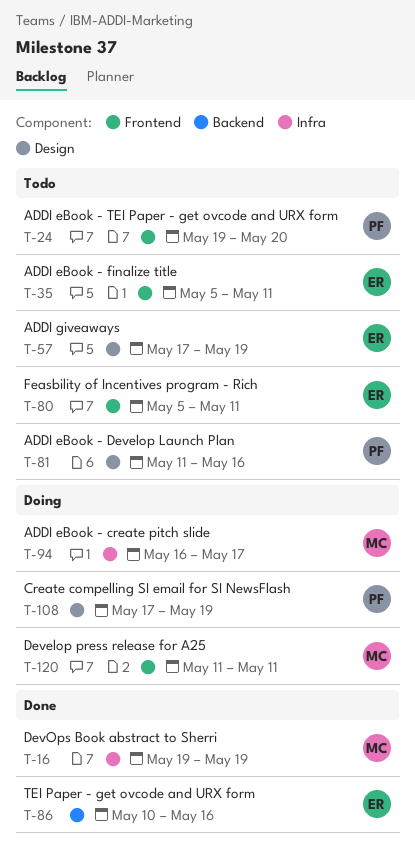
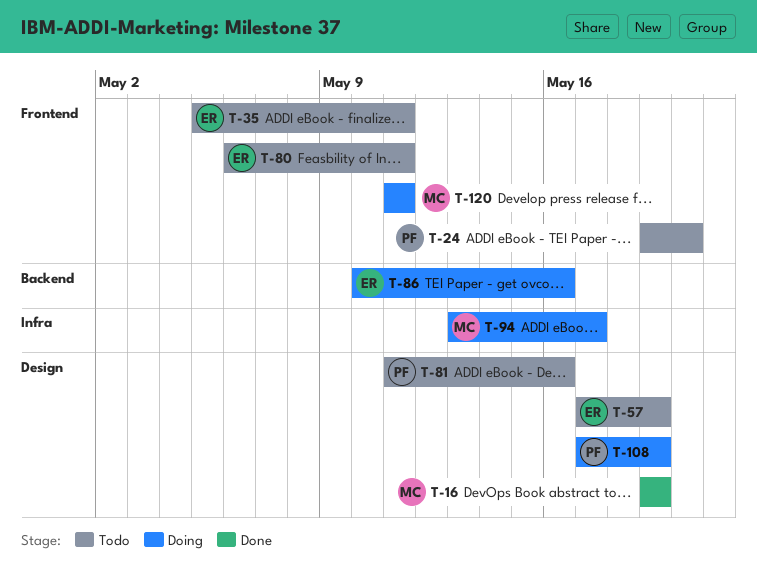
T-16, label: Infra -> Design
T-80, start: May 5 -> May 6
T-86, status: Done -> Doing
T-94, start: May 16 -> May 13

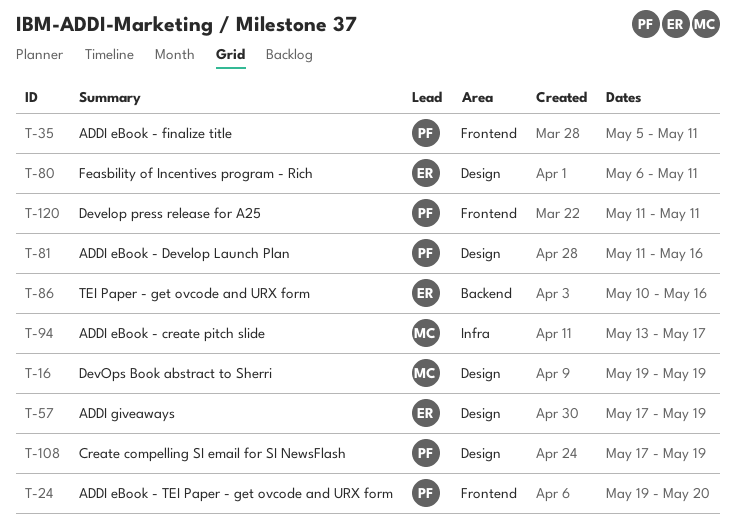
T-35, owner: ER -> PF
T-80, label: Frontend -> Design
T-120, owner: MC -> PF

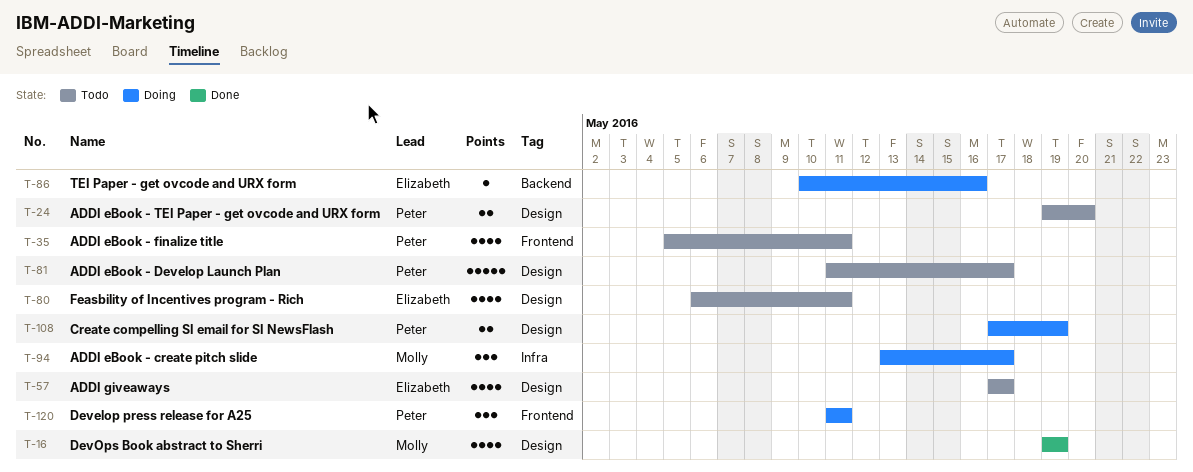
T-24, label: Frontend -> Design
T-57, due: May 19 -> May 17
T-81, due: May 16 -> May 17

